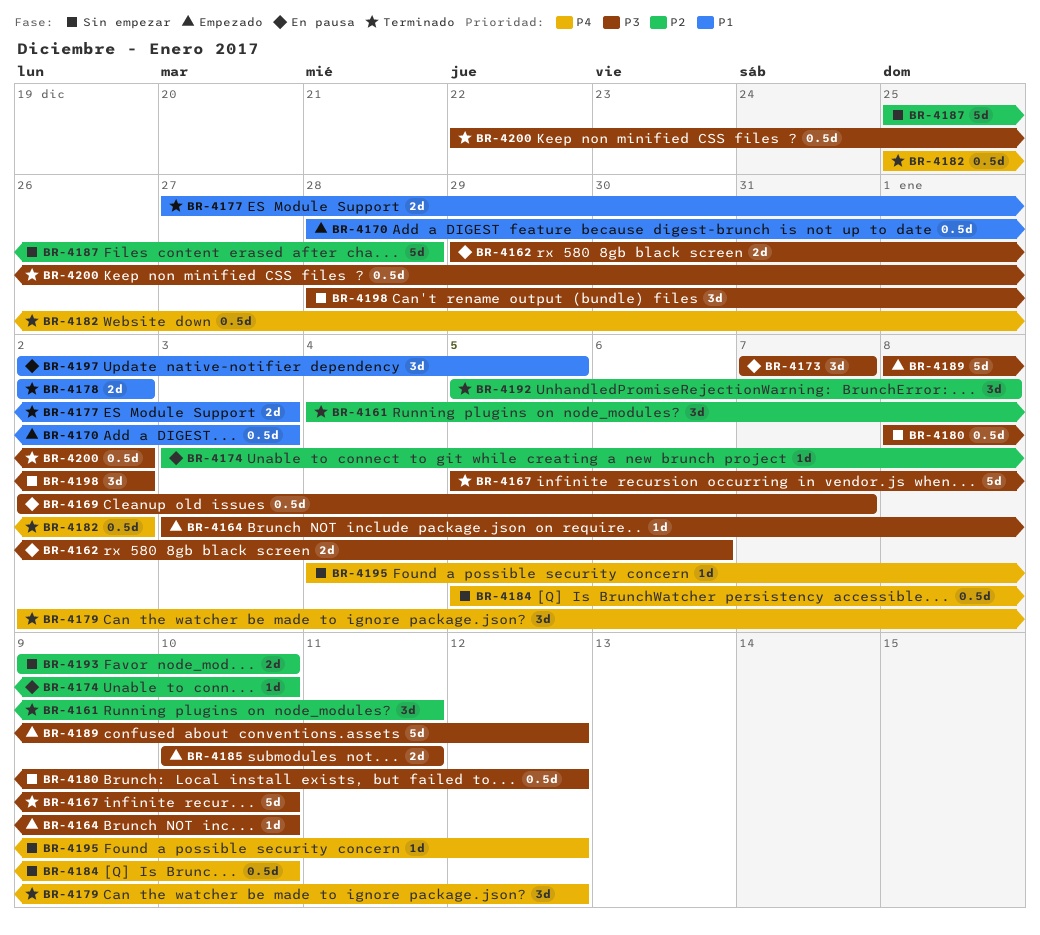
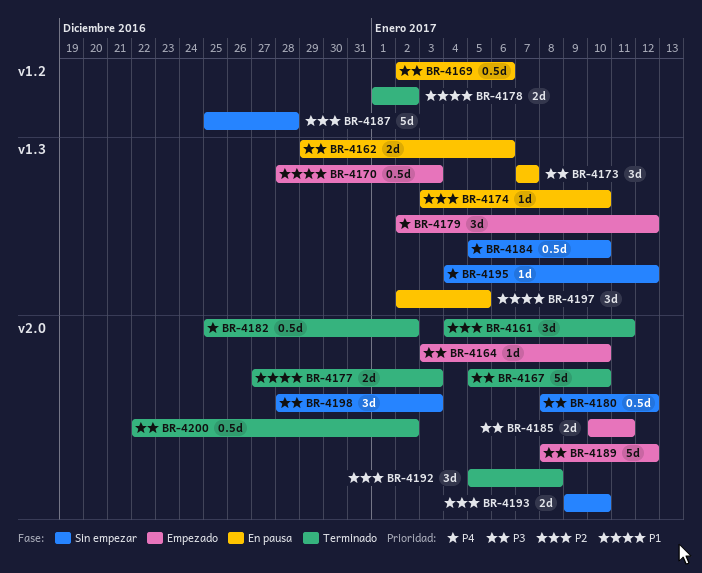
BR-4169, due: Jan 7 -> Jan 6
BR-4178, start: Jan 2 -> Jan 1
BR-4179, status: Terminado -> Empezado
BR-4198, due: Jan 2 -> Jan 3

